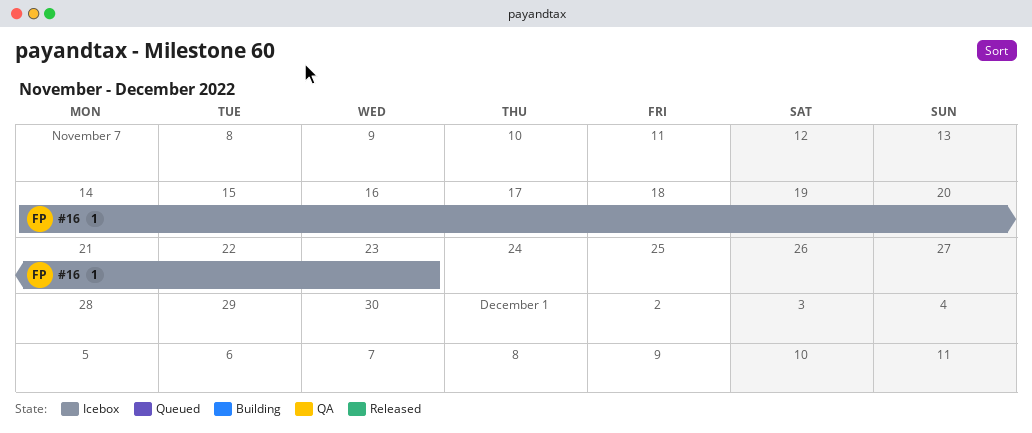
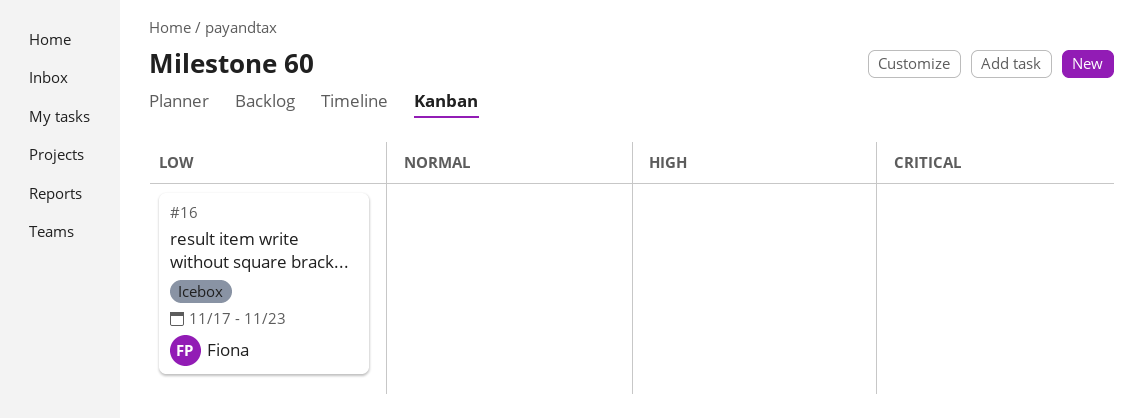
#16, start: Nov 14 -> Nov 17

